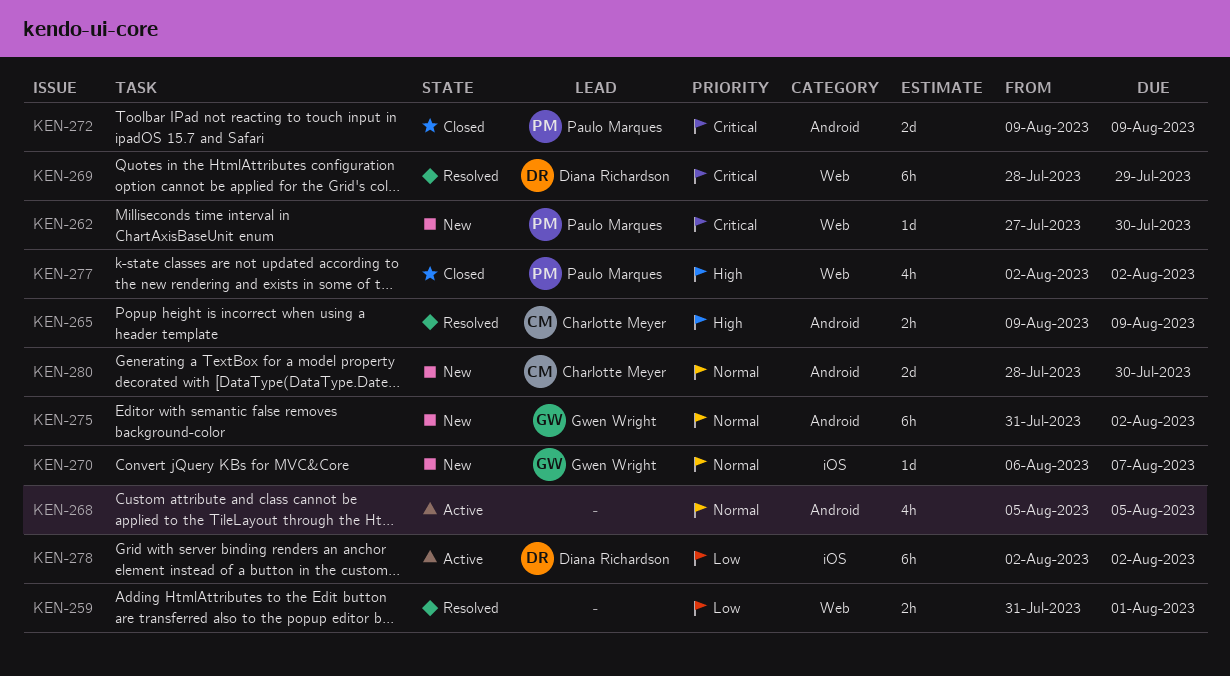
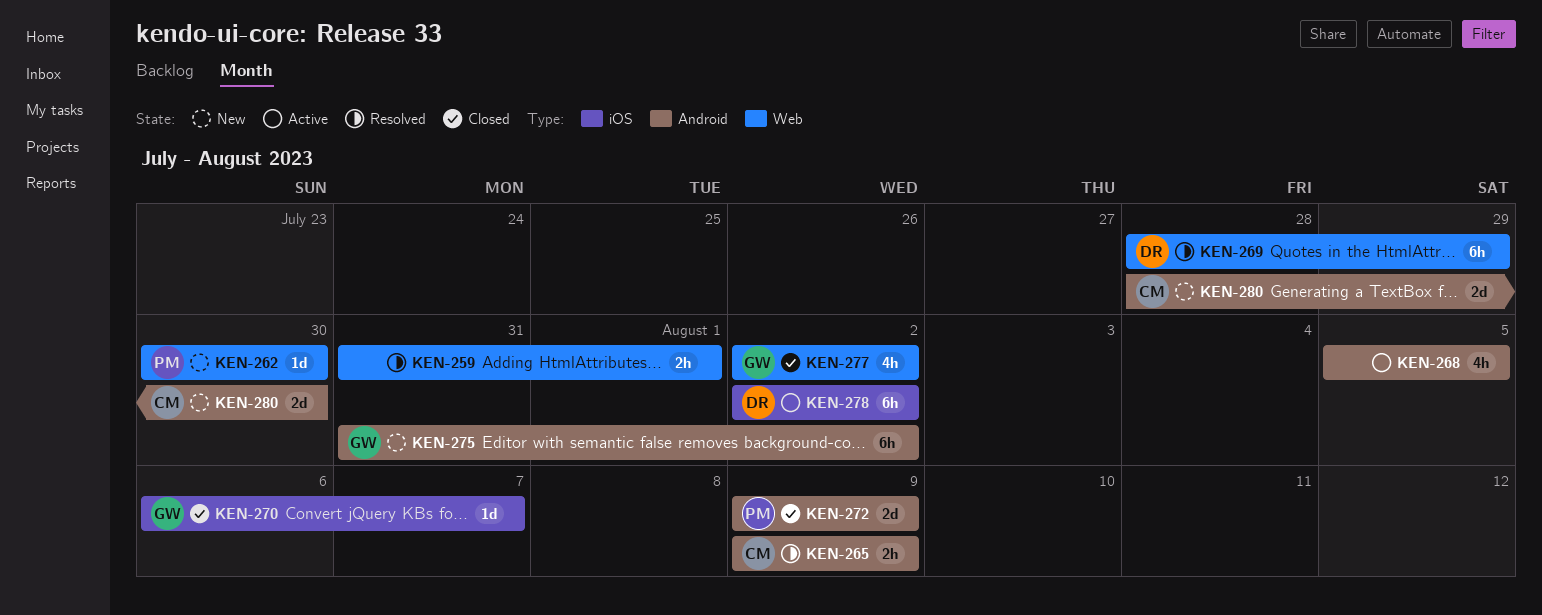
KEN-262, start: Jul 27 -> Jul 30
KEN-270, status: New -> Closed
KEN-277, owner: Paulo Marques -> Gwen Wright

